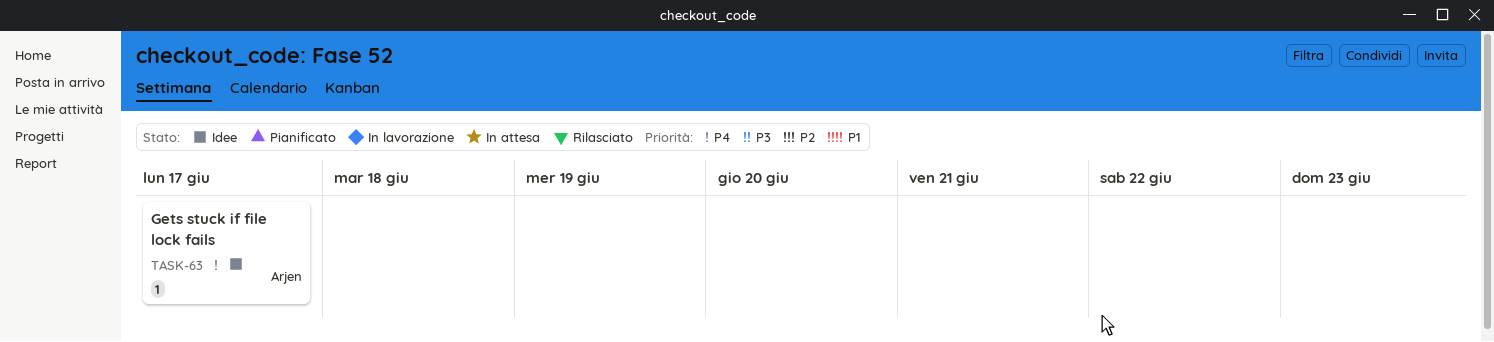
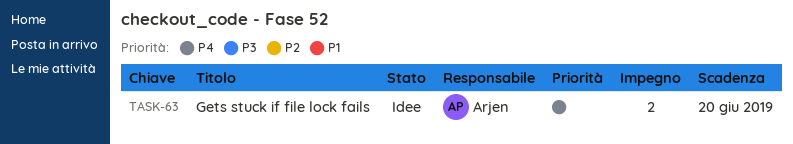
TASK-63, estimate: 1 -> 2
TASK-63, due: Jun 17 -> Jun 20

